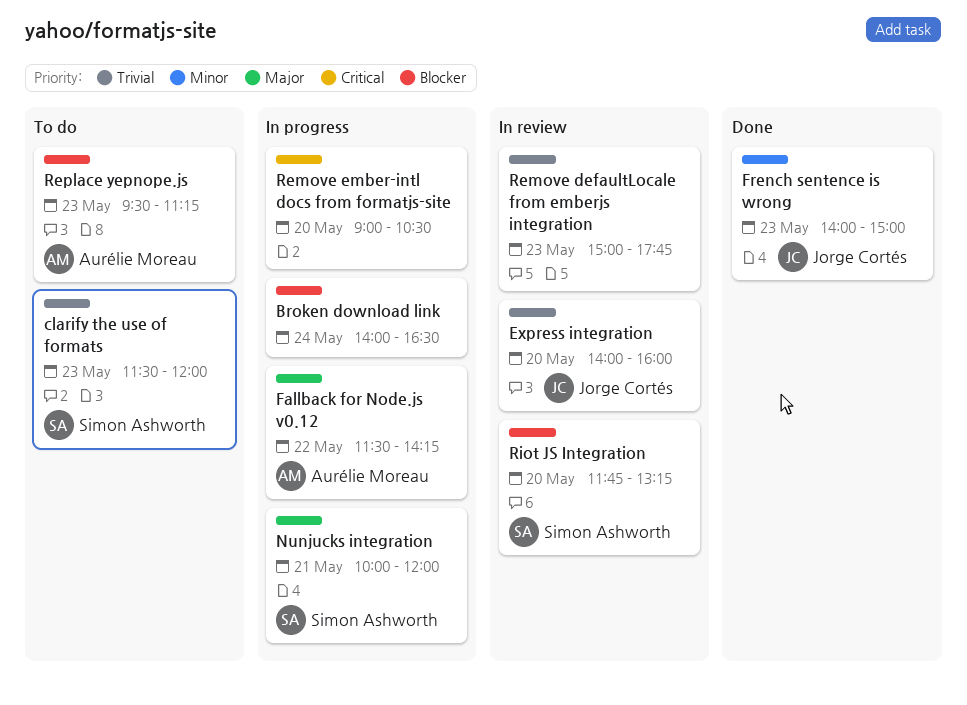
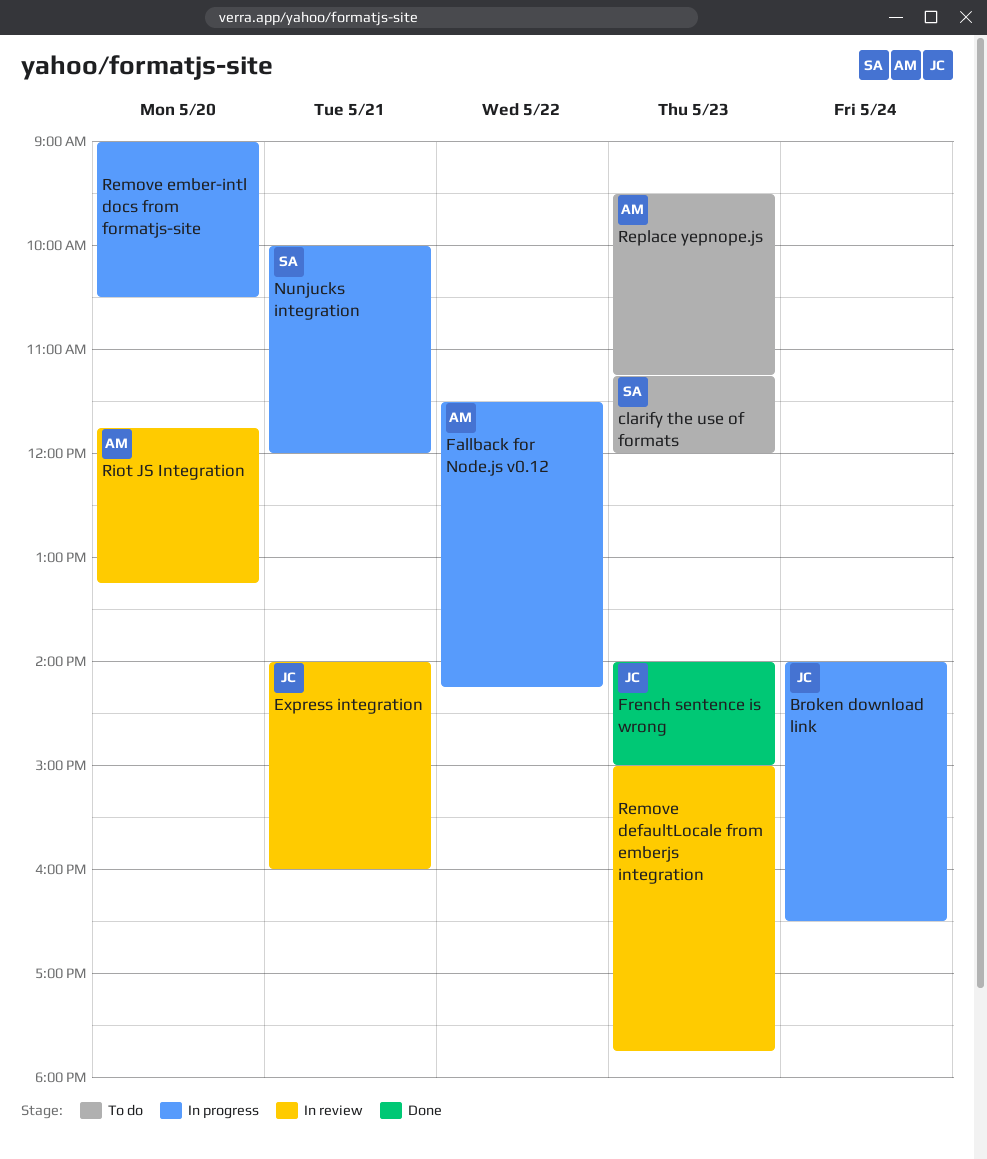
Broken download link, owner: none -> Jorge Cortés
clarify the use of formats, begins: 11:30 -> 11:15
Express integration, day: May 20 -> May 21
Riot JS Integration, owner: Simon Ashworth -> Aurélie Moreau

